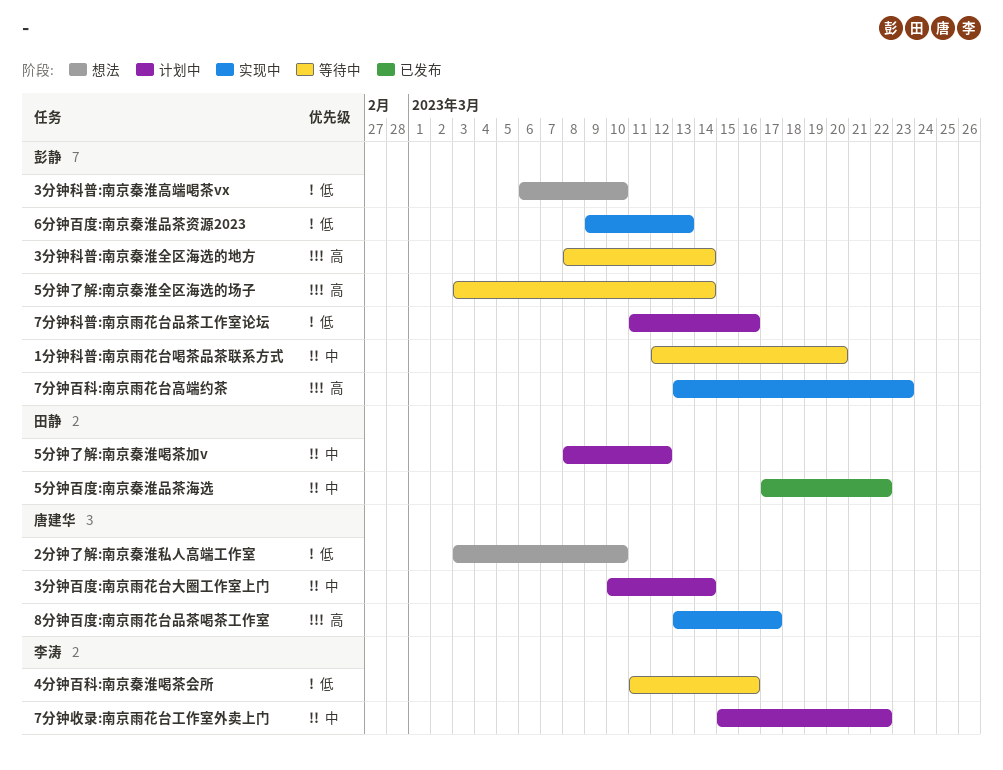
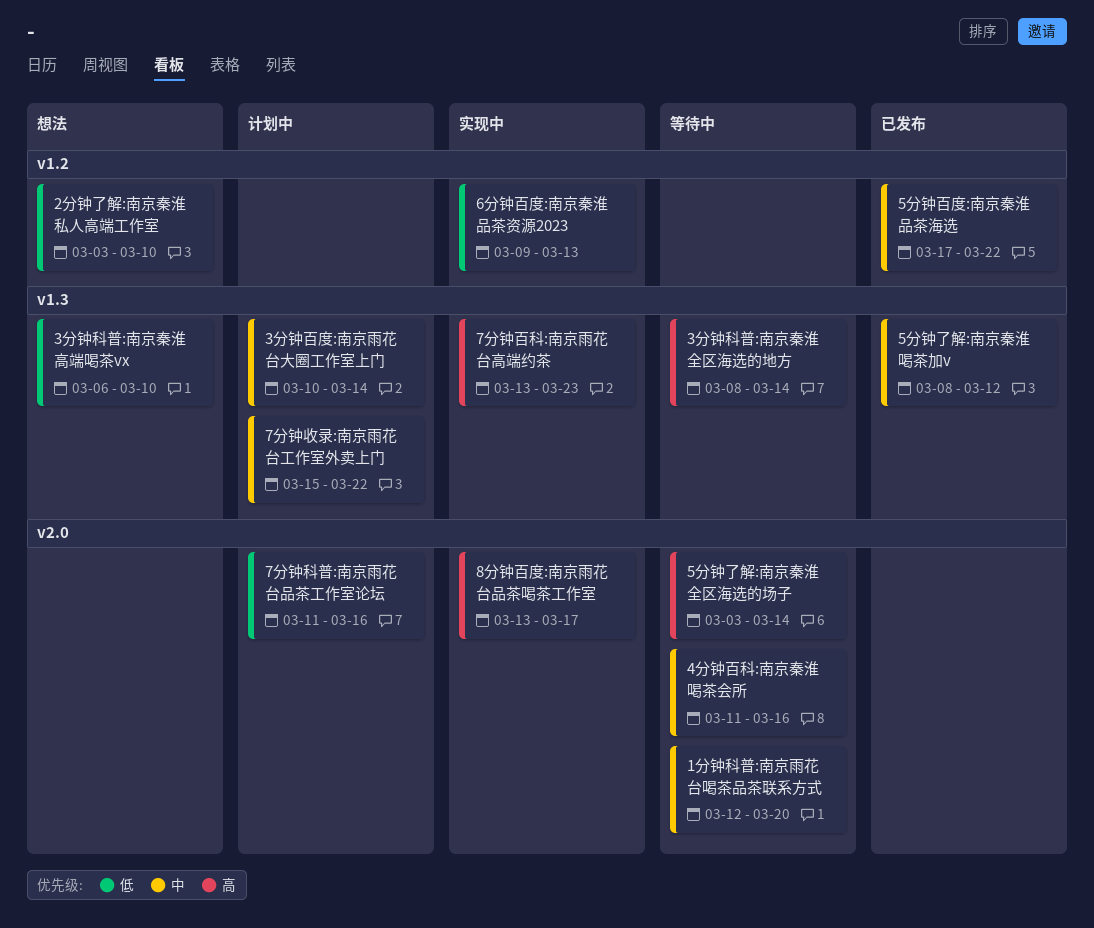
4分钟百科:南京秦淮喝茶会所, priority: 低 -> 中
5分钟了解:南京秦淮喝茶加v, status: 计划中 -> 已发布

